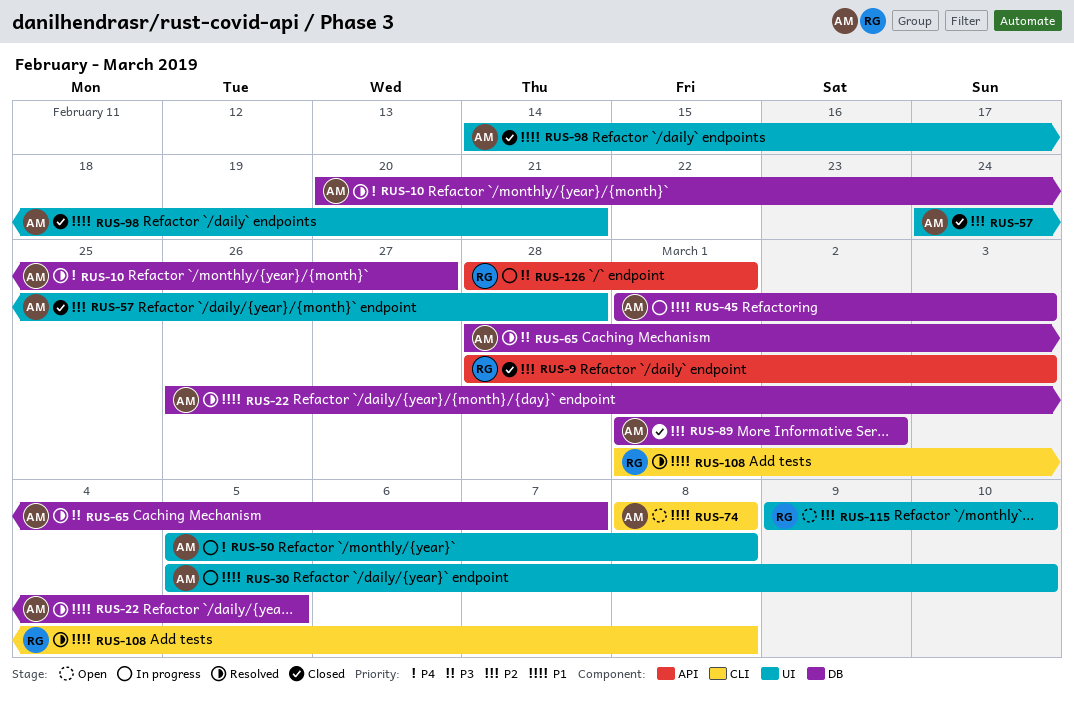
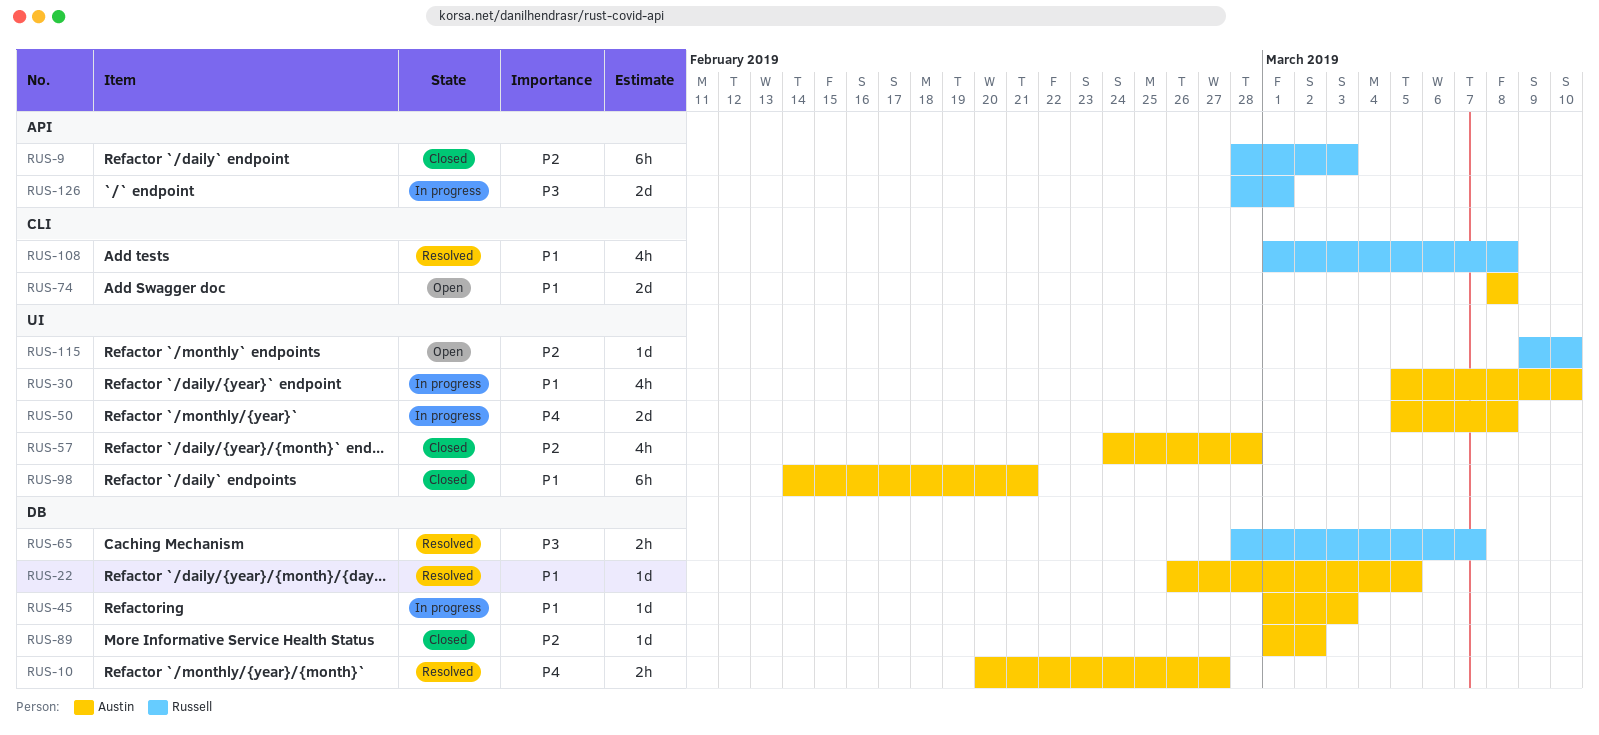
RUS-65, owner: Austin -> Russell

